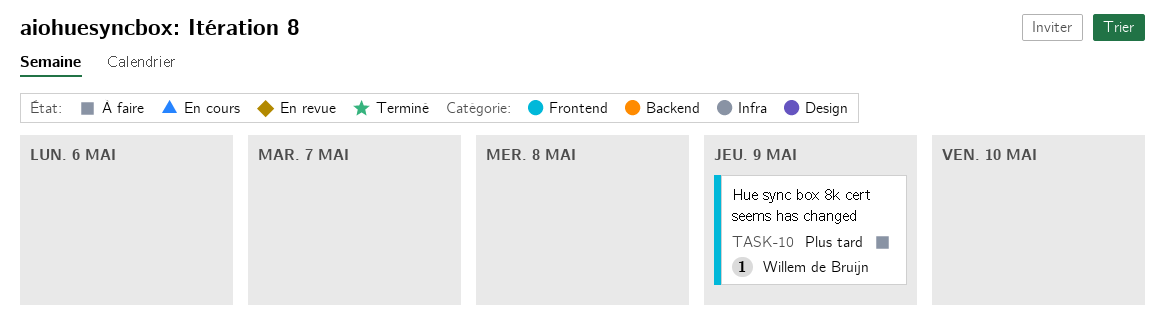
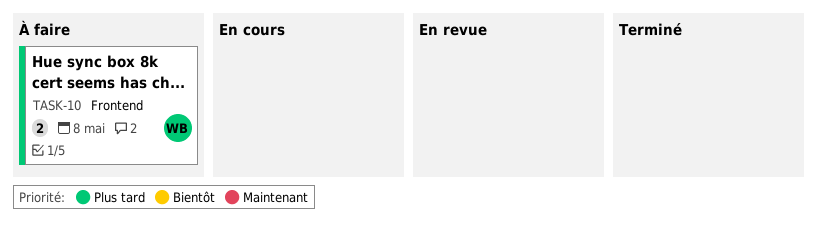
TASK-10, estimate: 1 -> 2
TASK-10, due: May 9 -> May 8

